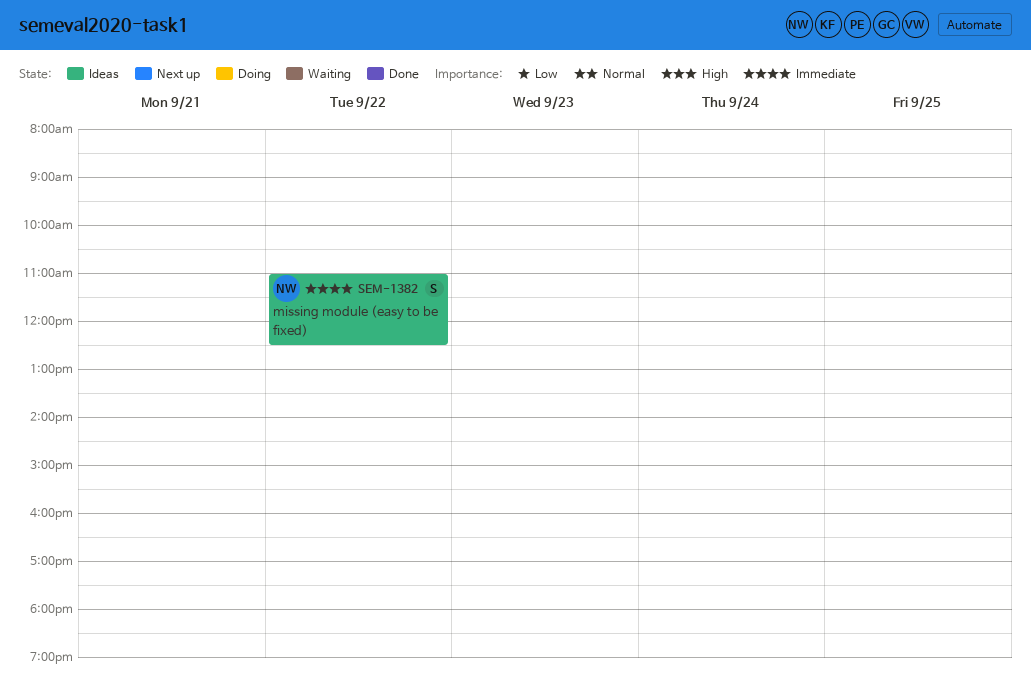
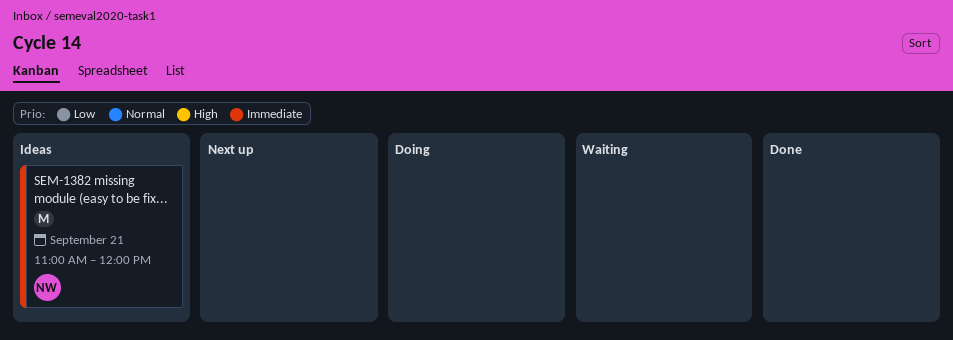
SEM-1382, estimate: S -> M
SEM-1382, day: Sep 22 -> Sep 21
SEM-1382, ends: 12:30 -> 12:00

